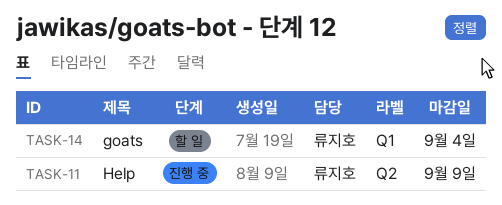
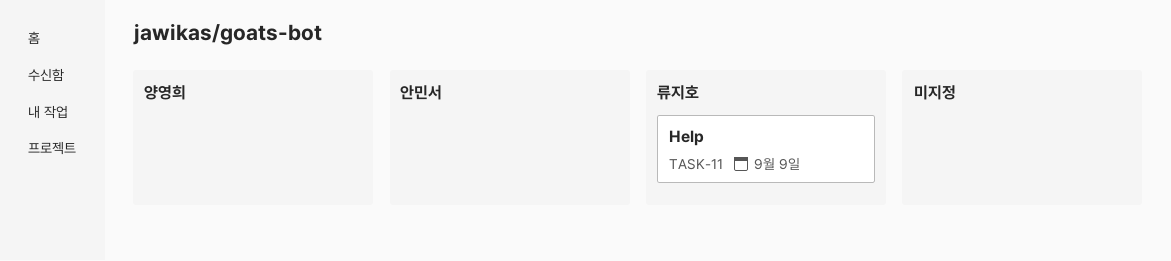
TASK-14: present -> none

